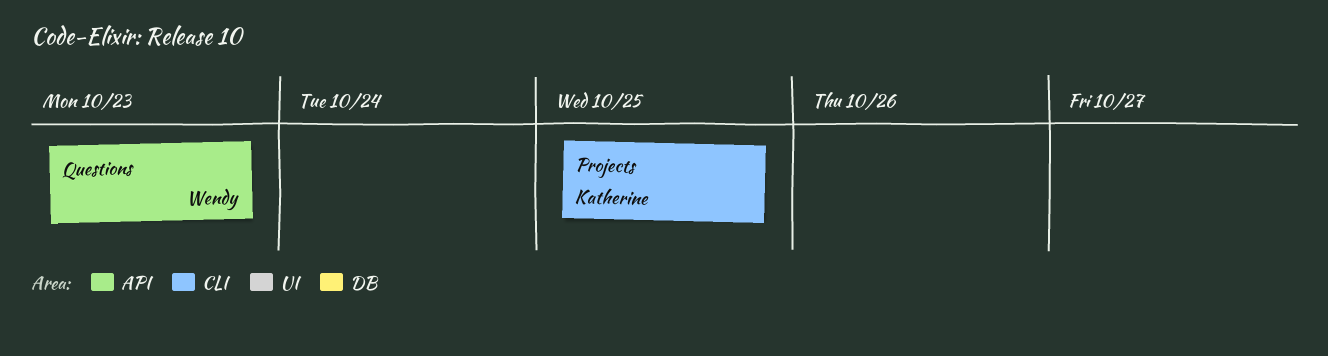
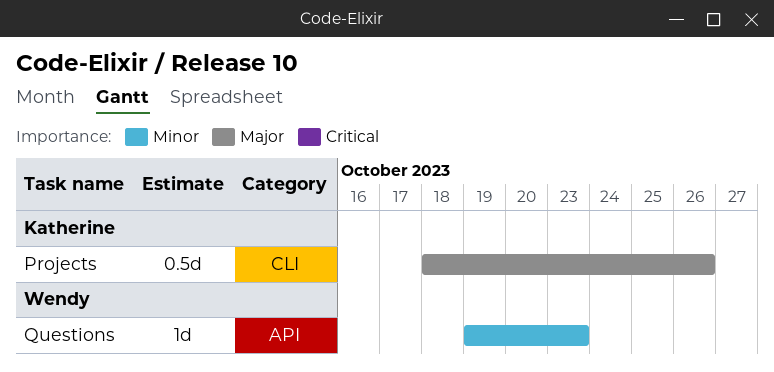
Projects, due: Oct 25 -> Oct 26

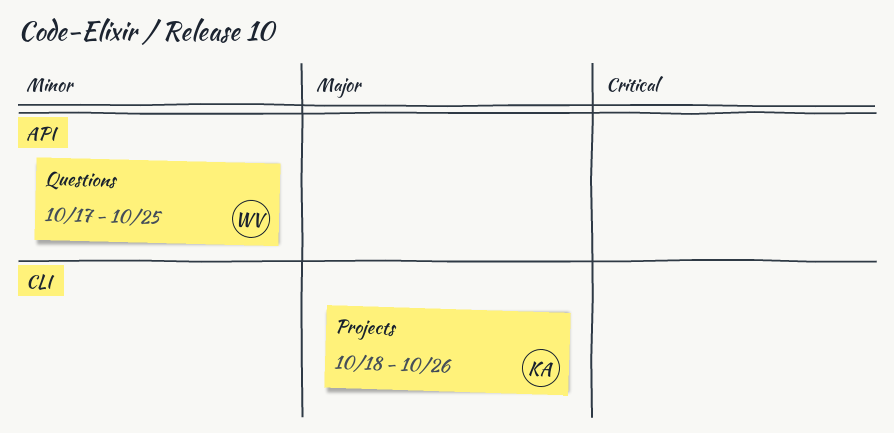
Questions, start: Oct 19 -> Oct 17
Questions, due: Oct 23 -> Oct 25

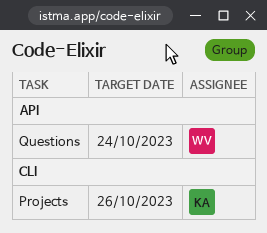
Questions, due: Oct 25 -> Oct 24

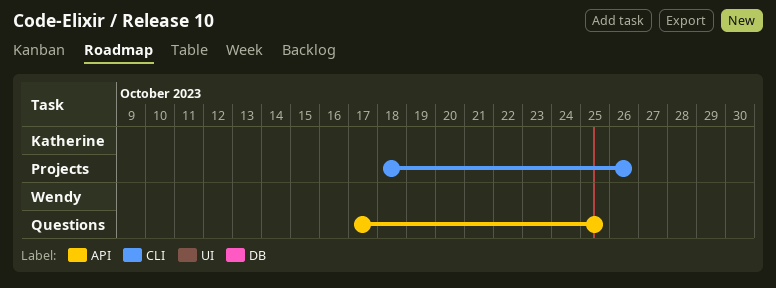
Questions, due: Oct 24 -> Oct 25

